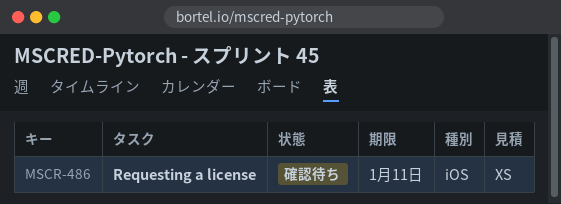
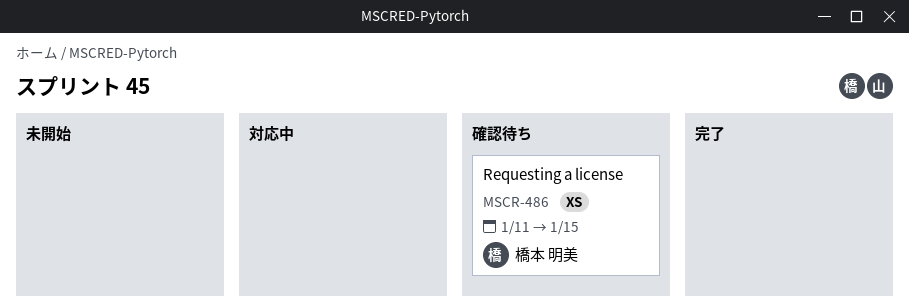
MSCR-486, due: Jan 11 -> Jan 15

